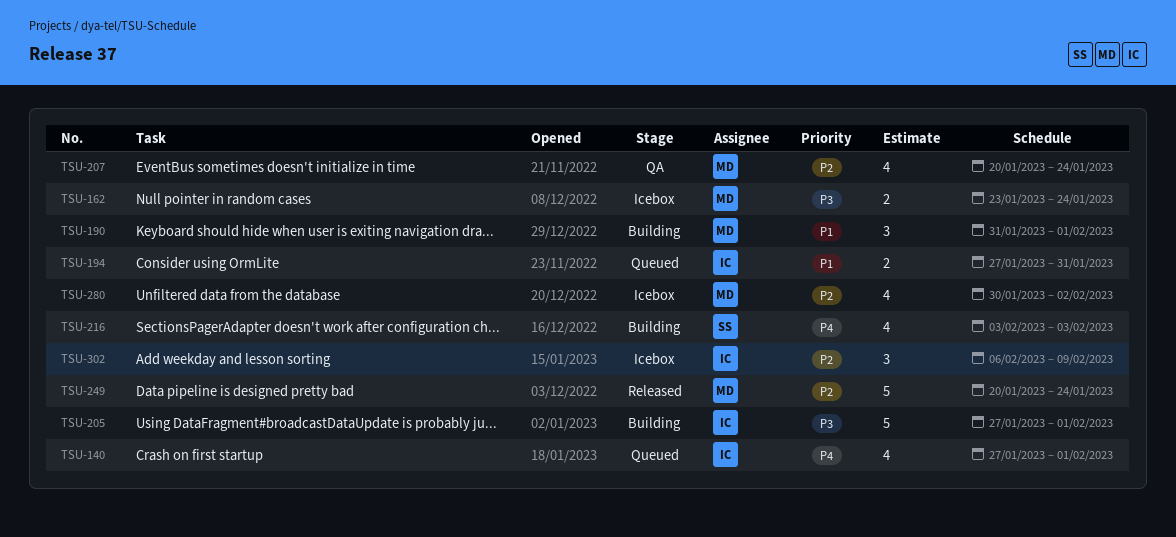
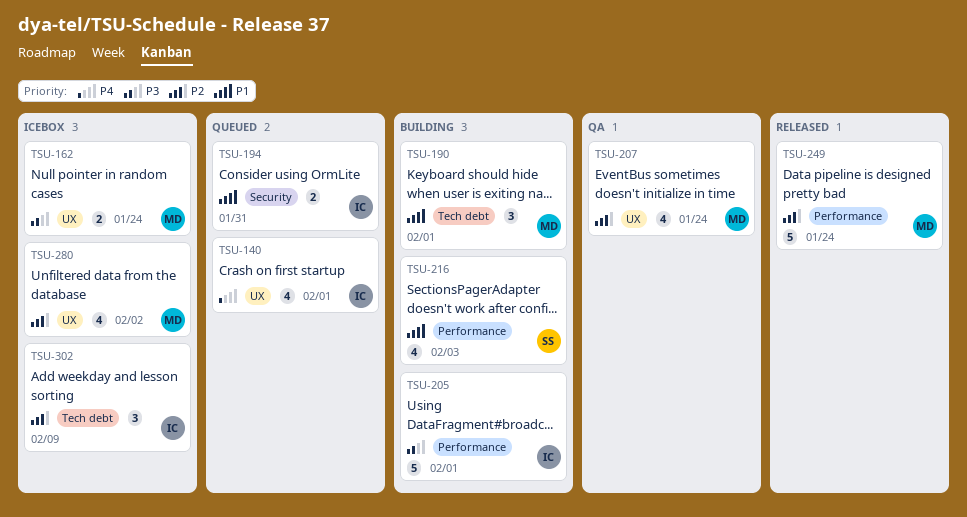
TSU-216, priority: P4 -> P1

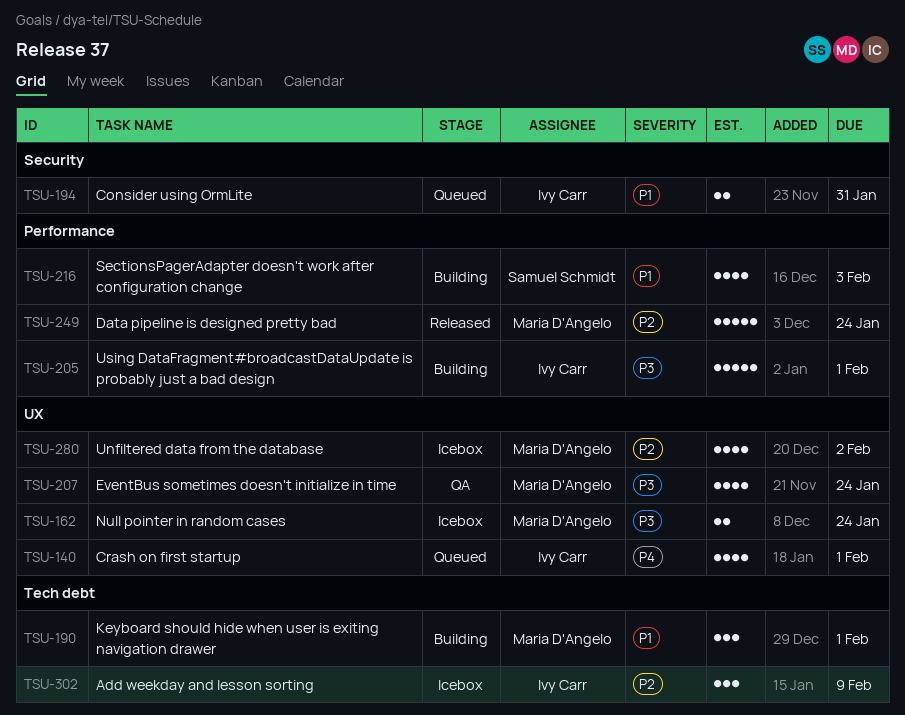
TSU-207, priority: P2 -> P3

